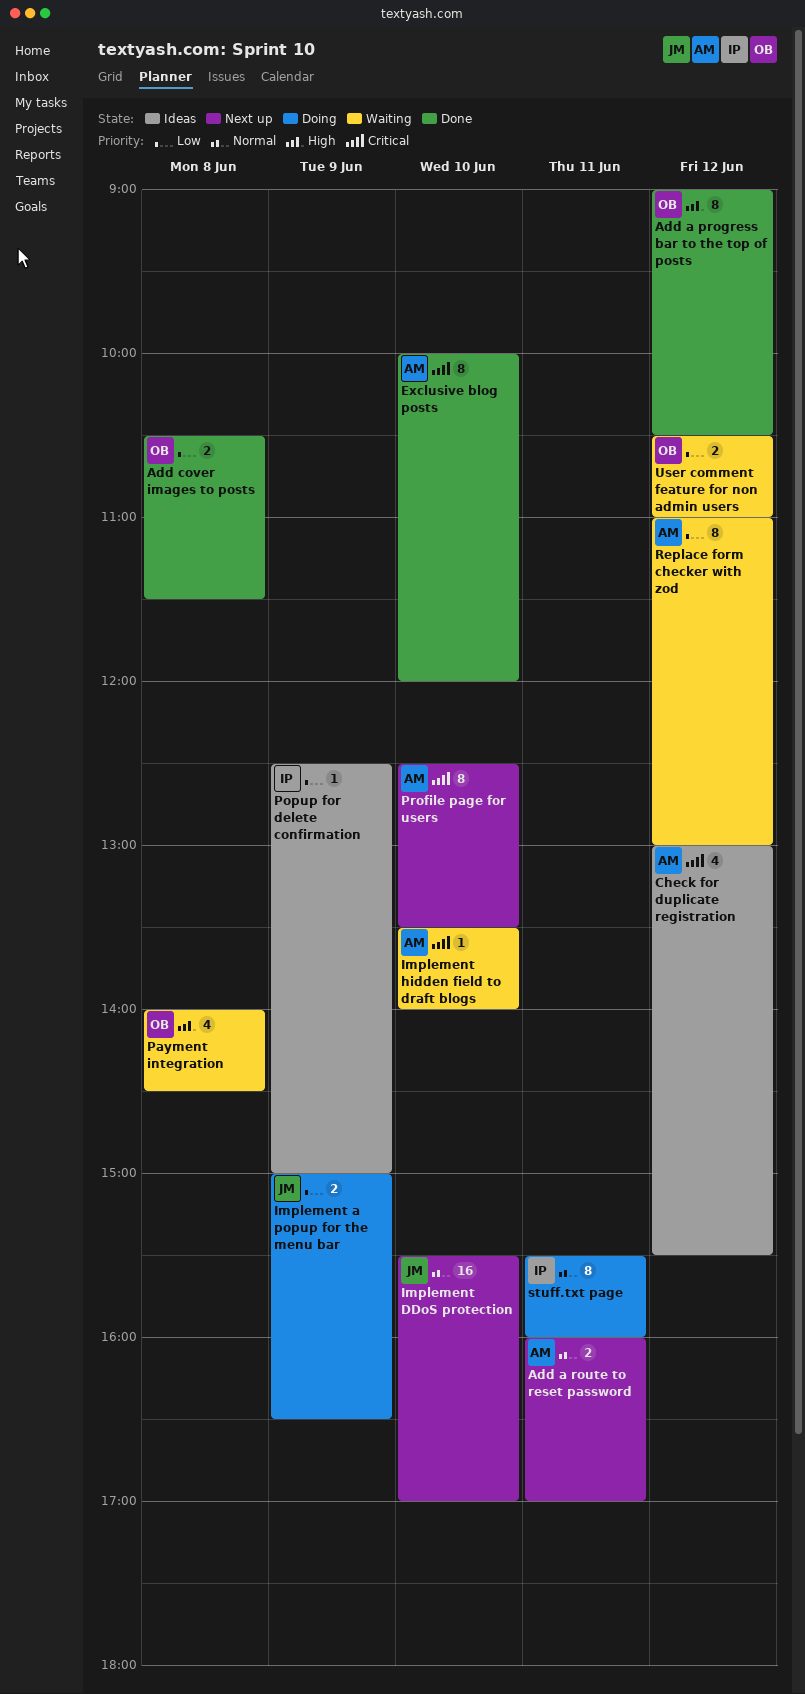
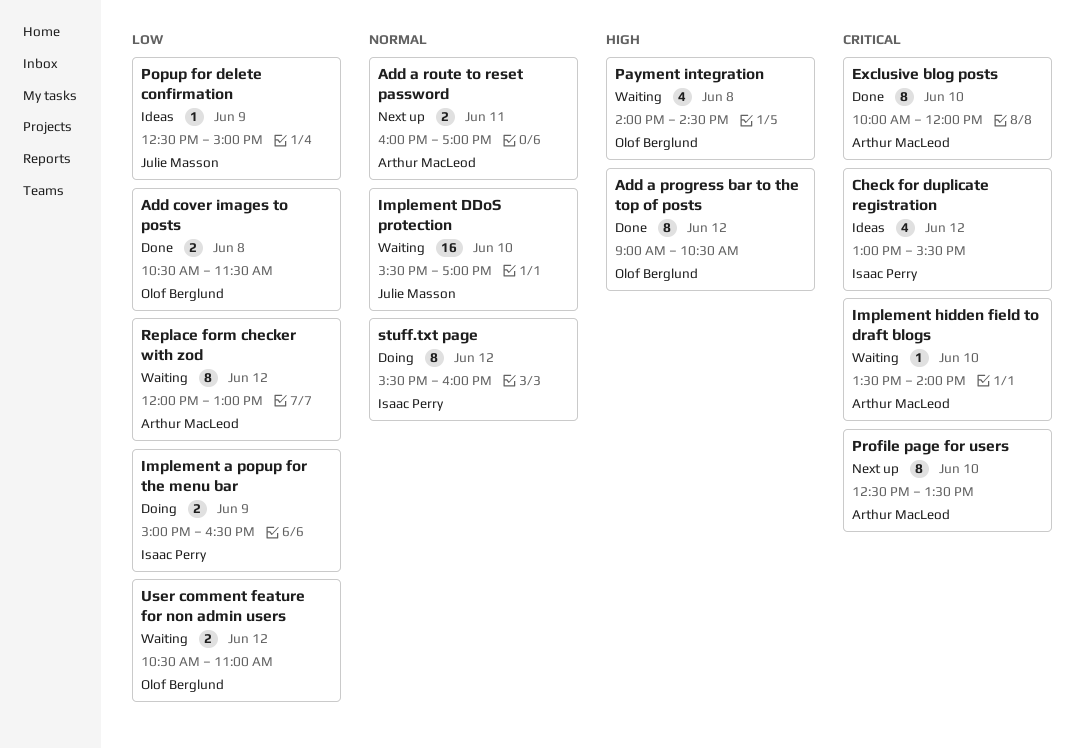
Check for duplicate registration, owner: Arthur MacLeod -> Isaac Perry
Implement a popup for the menu bar, owner: Julie Masson -> Isaac Perry
Implement DDoS protection, status: Next up -> Waiting
Popup for delete confirmation, owner: Isaac Perry -> Julie Masson
Replace form checker with zod, begins: 11:00 -> 12:00
stuff.txt page, day: Jun 11 -> Jun 12

